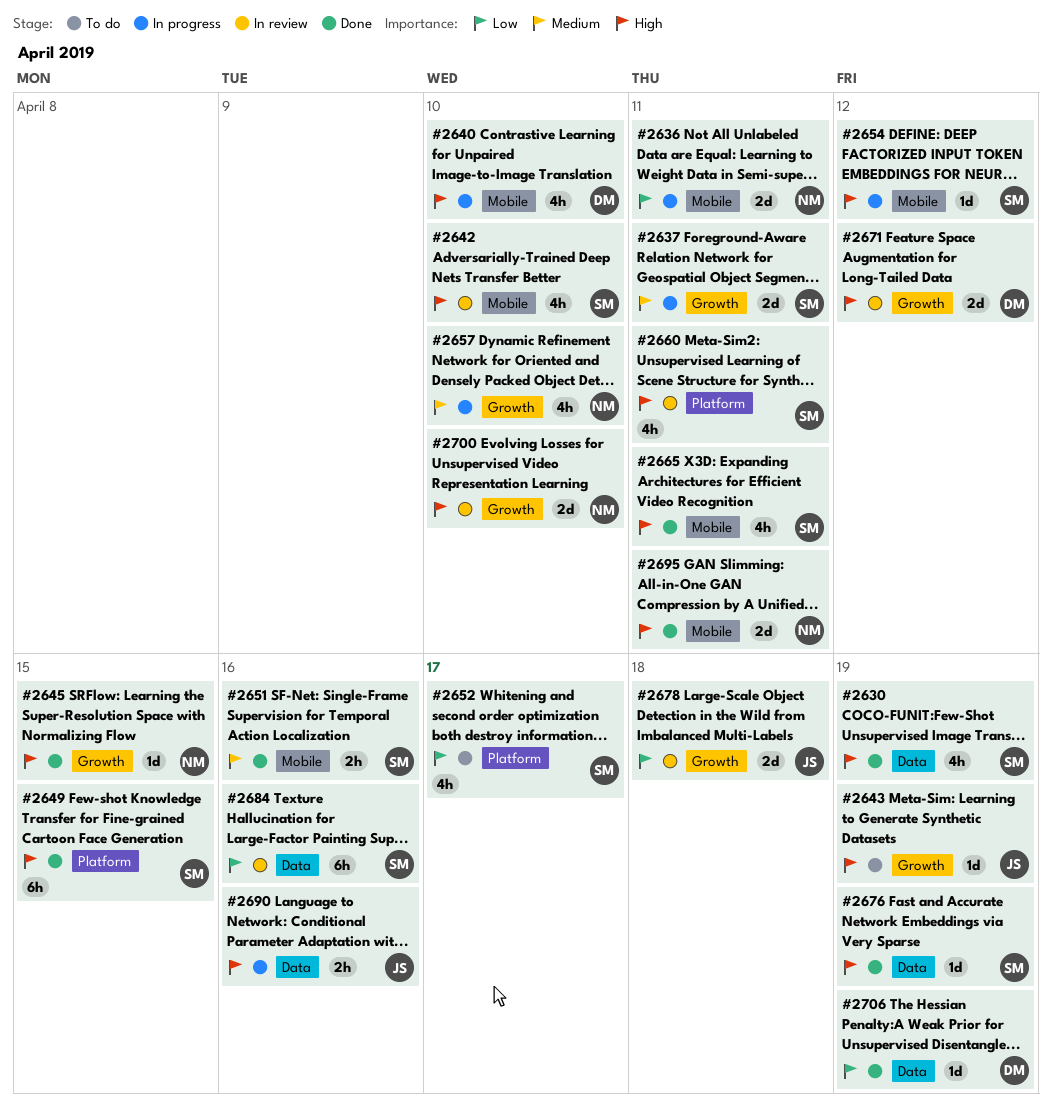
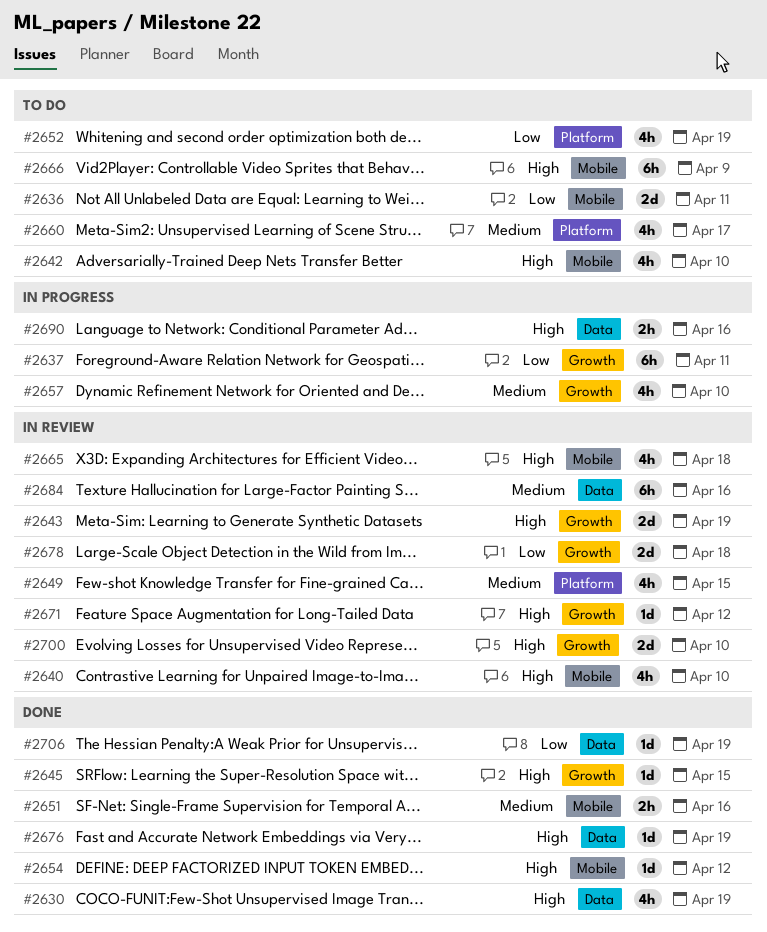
#2636, status: In progress -> To do
#2637, priority: Medium -> Low
#2637, estimate: 2d -> 6h
#2640, status: In progress -> In review
#2642, status: In review -> To do
#2643, status: To do -> In review
#2643, estimate: 1d -> 2d
#2649, status: Done -> In review
#2649, priority: High -> Medium
#2649, estimate: 6h -> 4h
#2652, due: Apr 17 -> Apr 19
#2654, status: In progress -> Done
#2660, status: In review -> To do
#2660, priority: High -> Medium
#2660, due: Apr 11 -> Apr 17
#2665, status: Done -> In review
#2665, due: Apr 11 -> Apr 18
#2666: none -> present
#2671, estimate: 2d -> 1d
#2684, priority: Low -> Medium
#2695: present -> none

